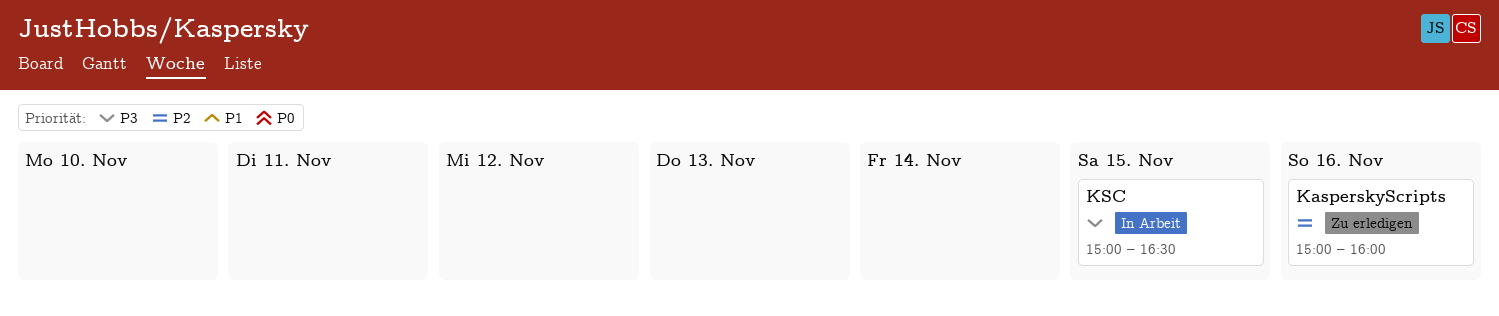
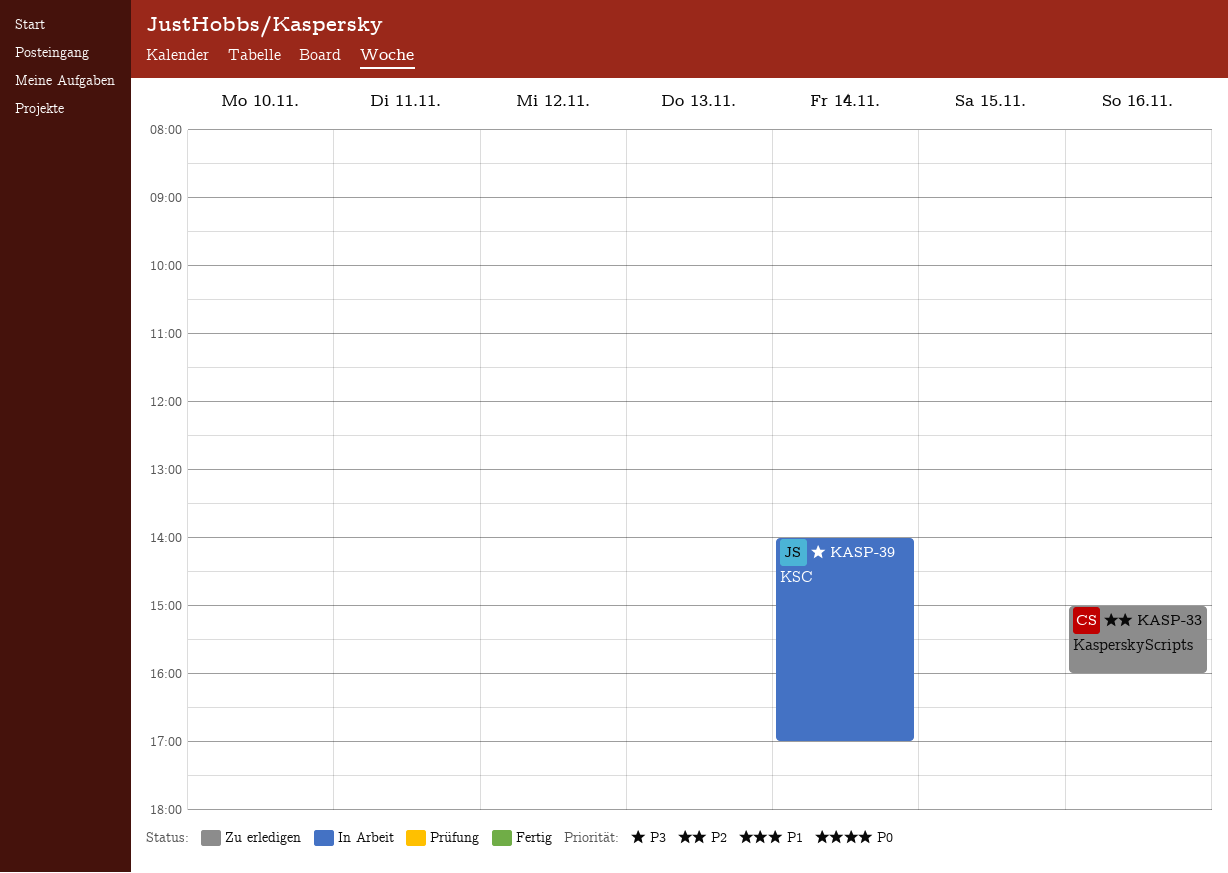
KSC, day: Nov 15 -> Nov 14
KSC, begins: 15:00 -> 14:00
KSC, ends: 16:30 -> 17:00

